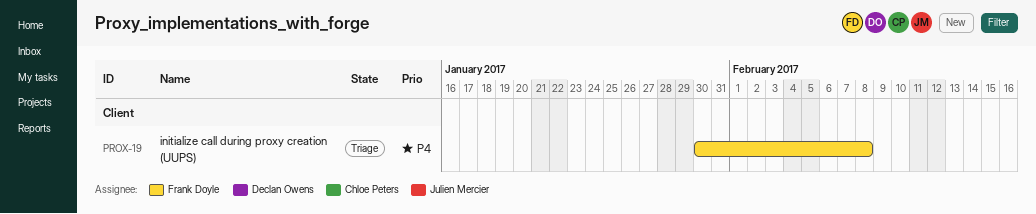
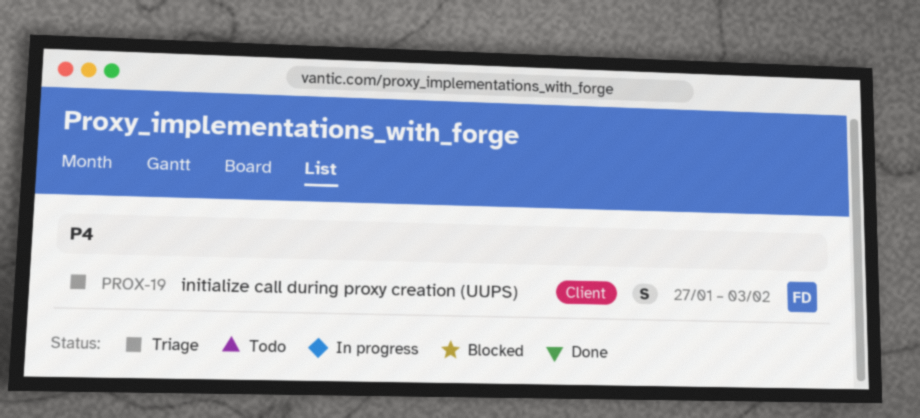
PROX-19, start: Jan 30 -> Jan 27
PROX-19, due: Feb 8 -> Feb 3

